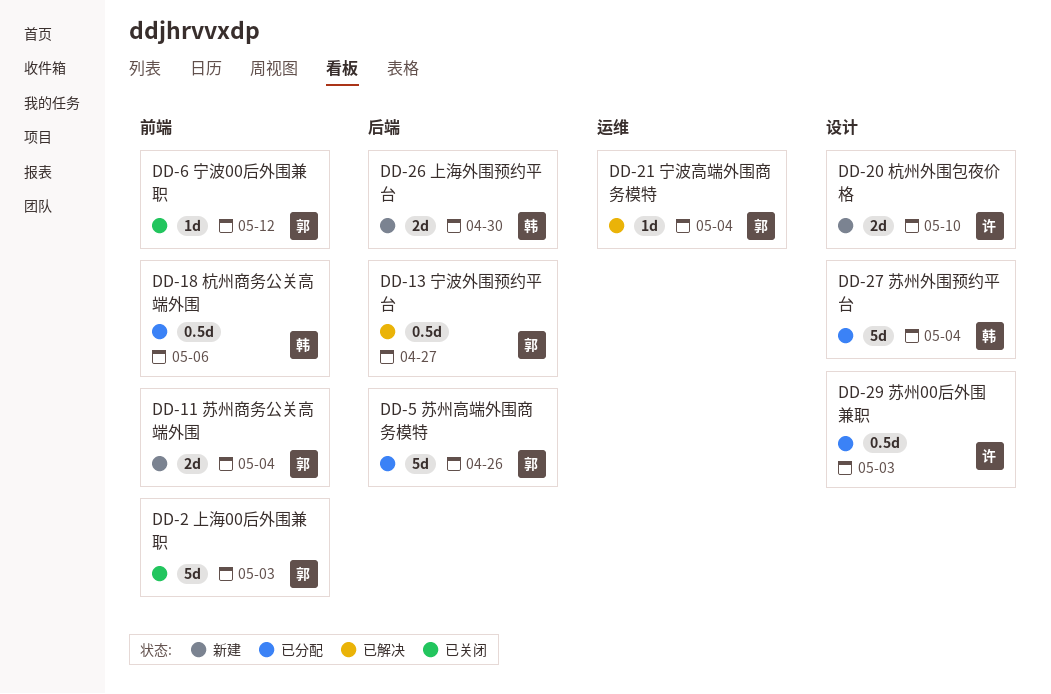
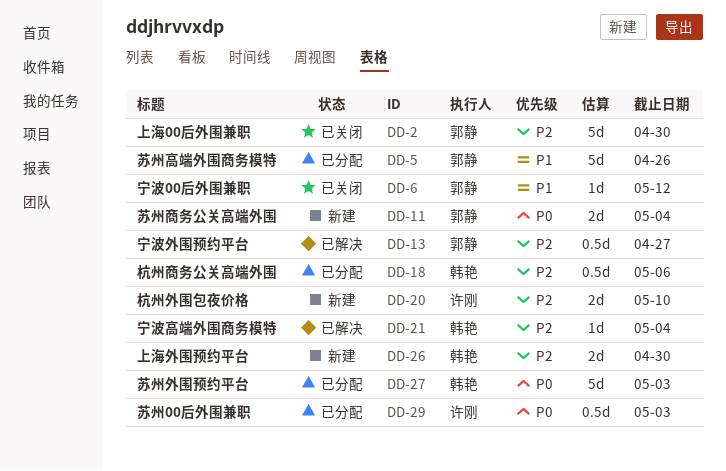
DD-2, due: May 3 -> Apr 30
DD-21, owner: 郭静 -> 韩艳
DD-27, due: May 4 -> May 3

